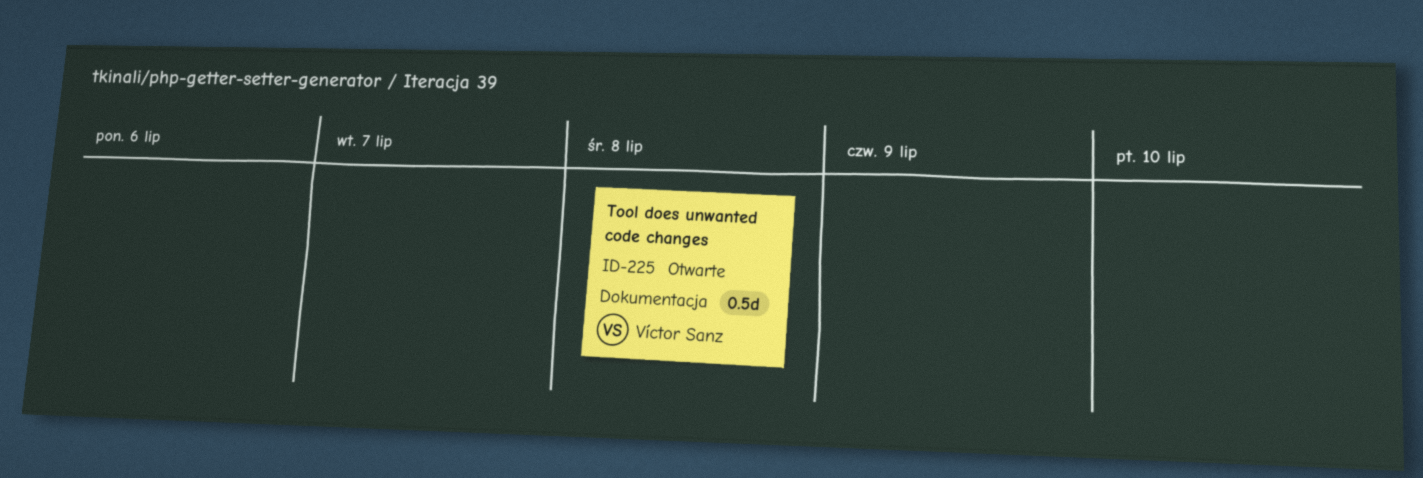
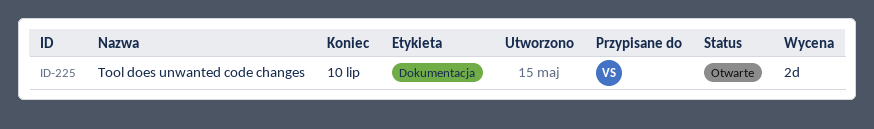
ID-225, estimate: 0.5d -> 2d
ID-225, due: Jul 8 -> Jul 10

